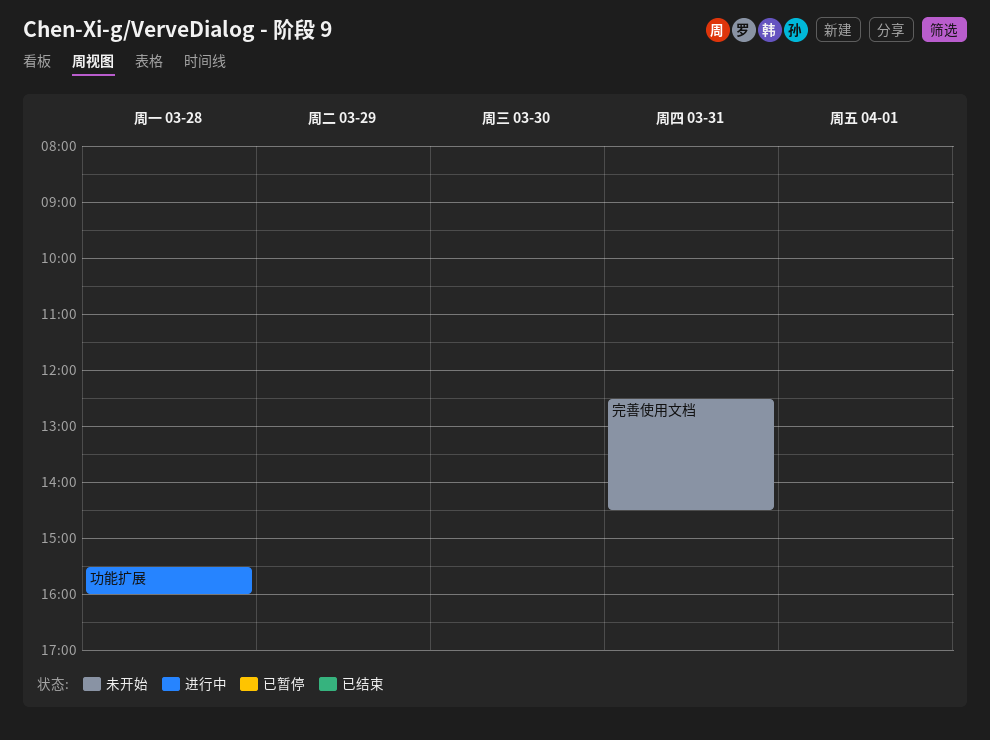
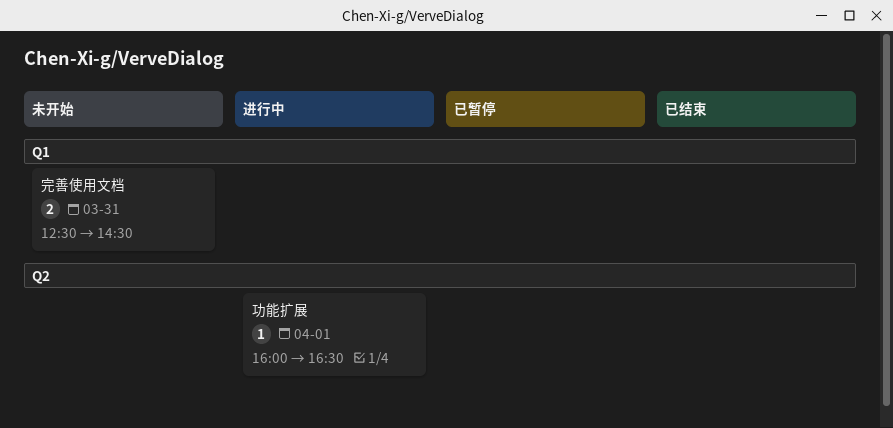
功能扩展, day: Mar 28 -> Apr 1
功能扩展, begins: 15:30 -> 16:00
功能扩展, ends: 16:00 -> 16:30

